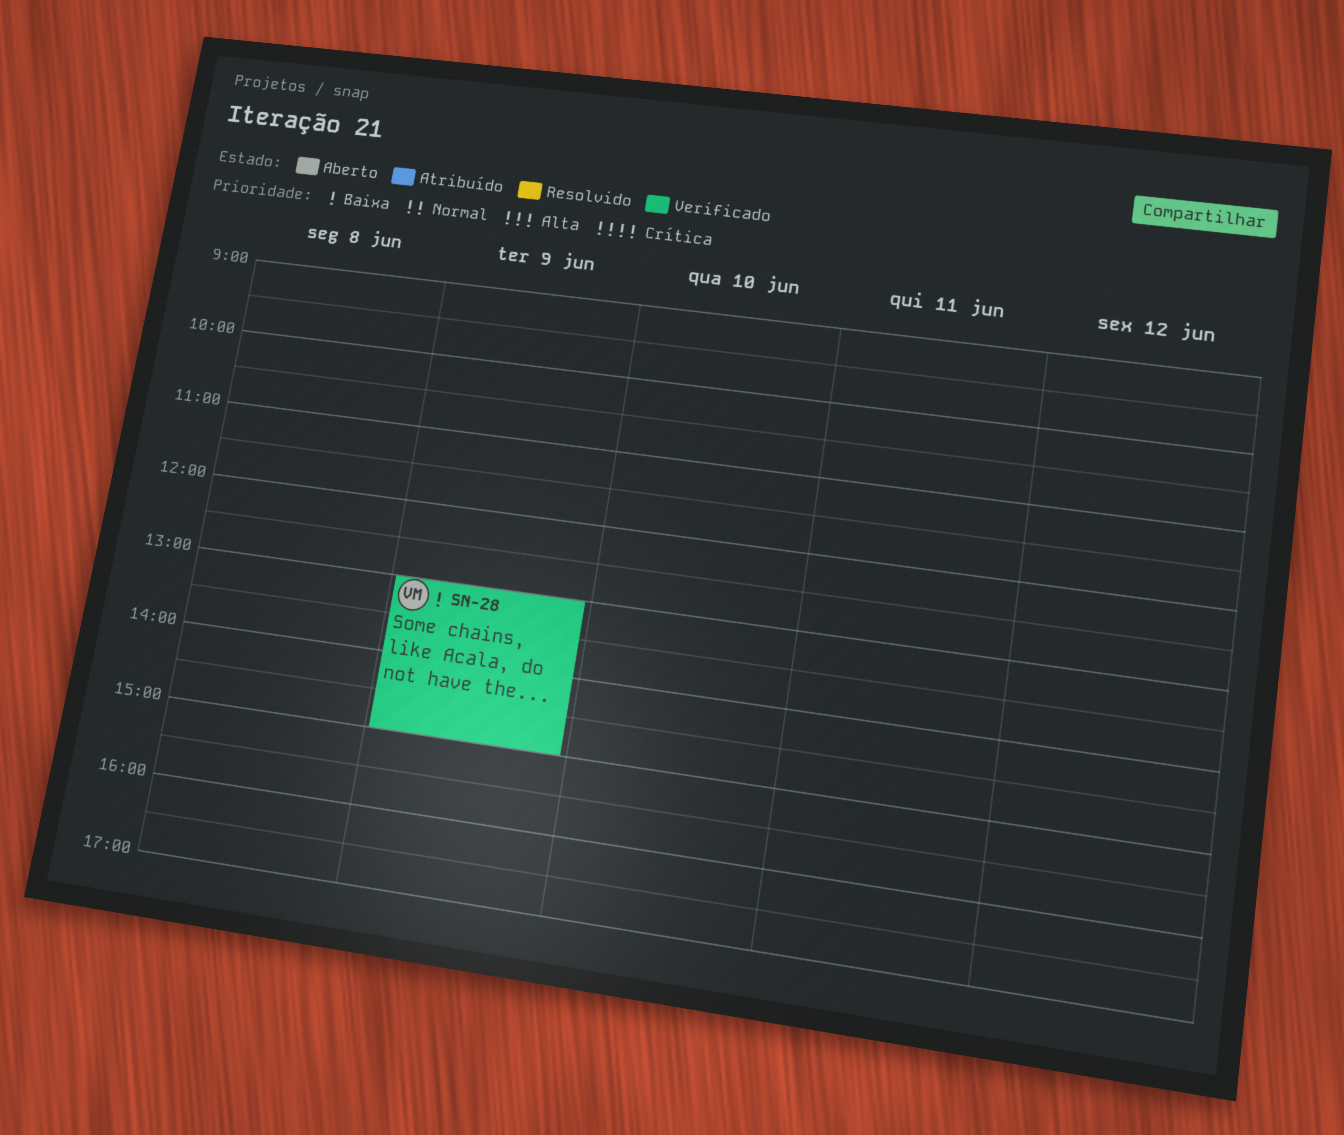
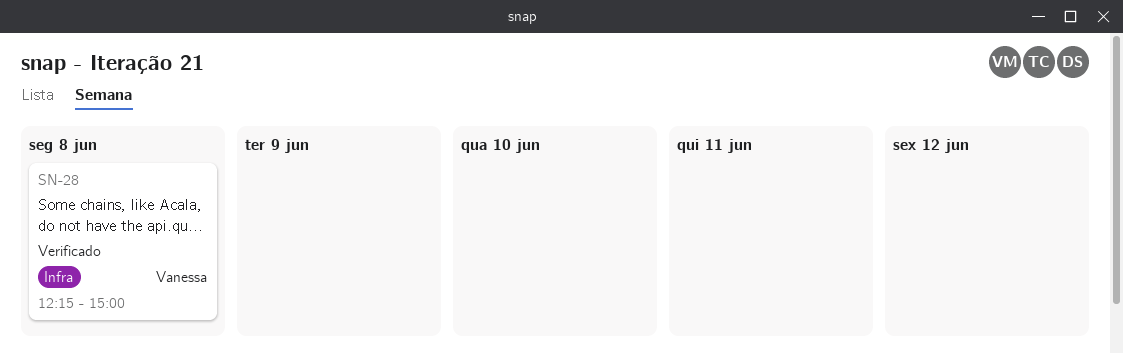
SN-28, day: Jun 9 -> Jun 8
SN-28, begins: 13:00 -> 12:15

